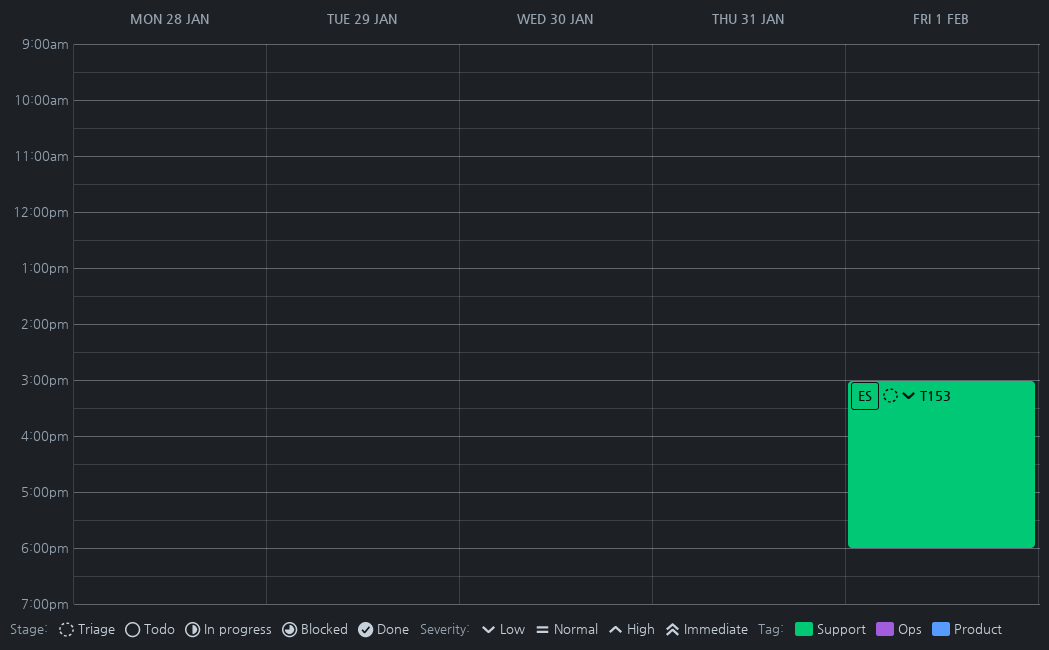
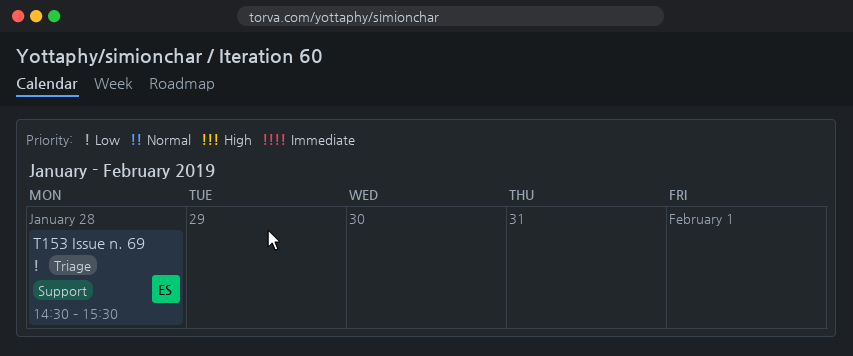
T153, day: Feb 1 -> Jan 28
T153, begins: 15:00 -> 14:30
T153, ends: 18:00 -> 15:30

